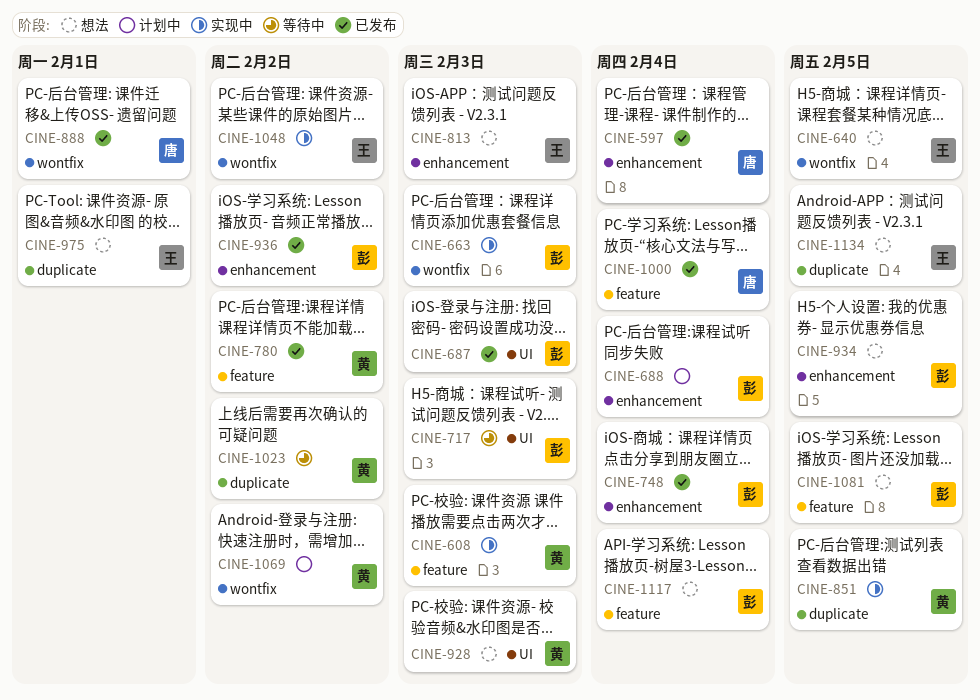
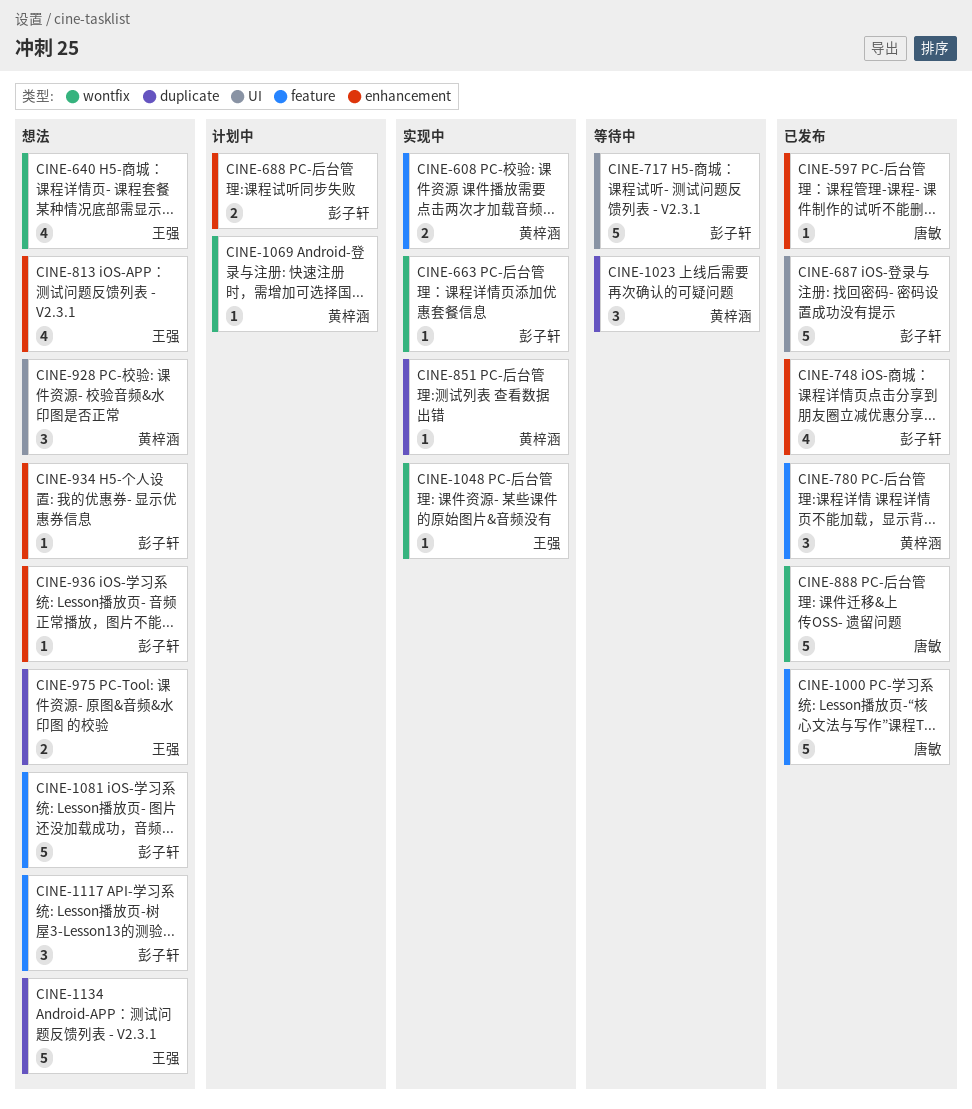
CINE-936, status: 已发布 -> 想法

